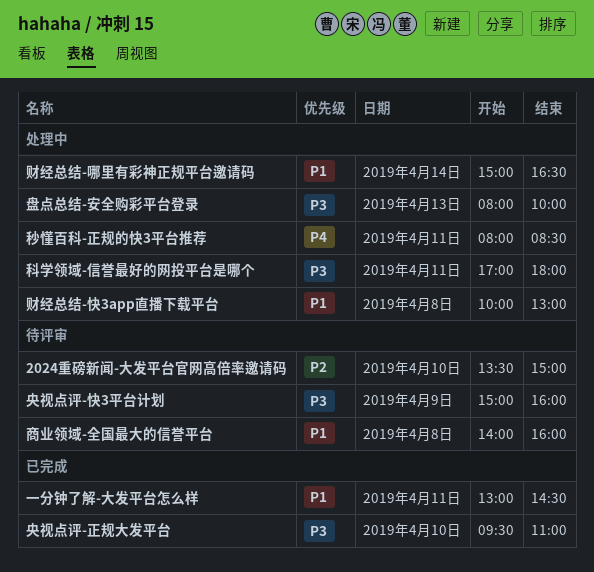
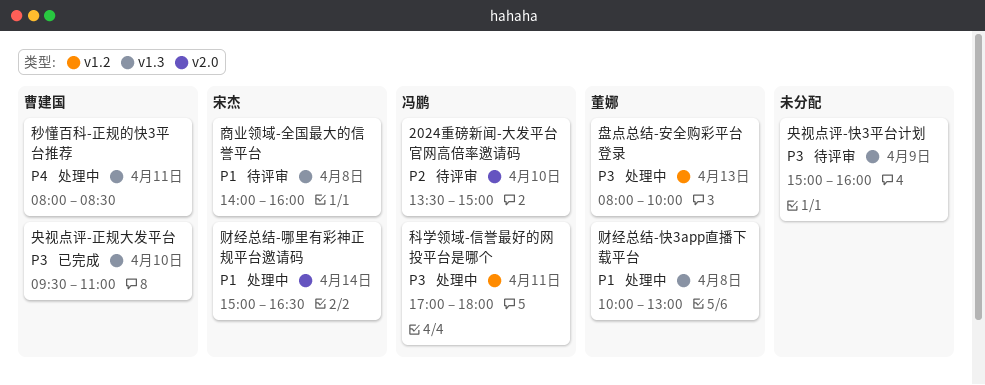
一分钟了解-大发平台怎么样: present -> none

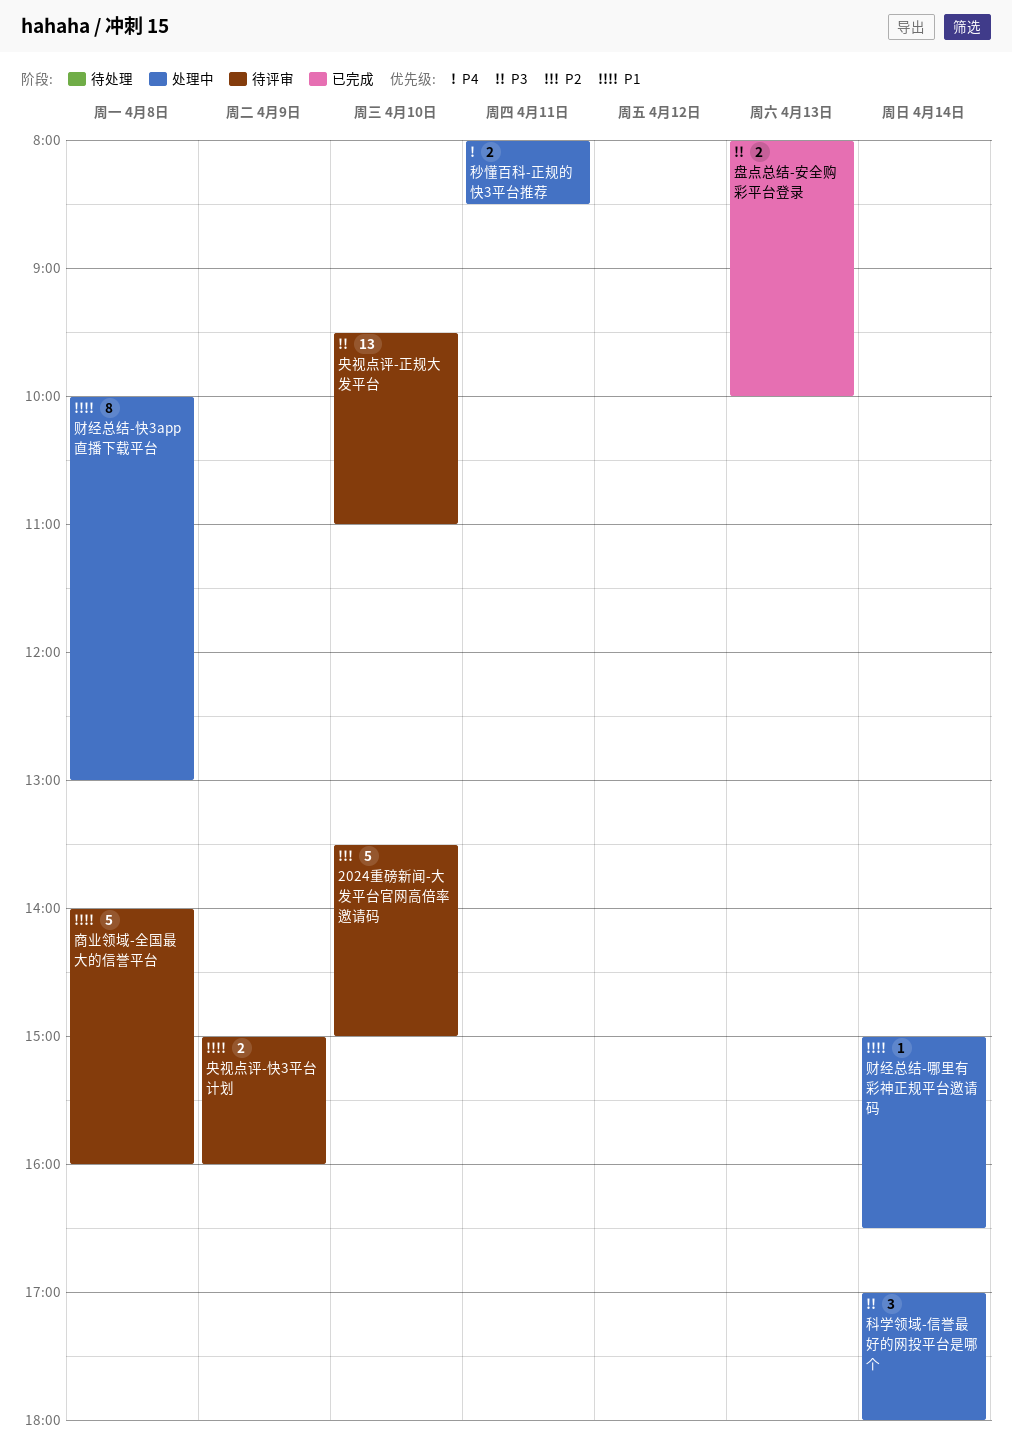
央视点评-快3平台计划, priority: P3 -> P1
央视点评-正规大发平台, status: 已完成 -> 待评审
盘点总结-安全购彩平台登录, status: 处理中 -> 已完成
科学领域-信誉最好的网投平台是哪个, day: Apr 11 -> Apr 14

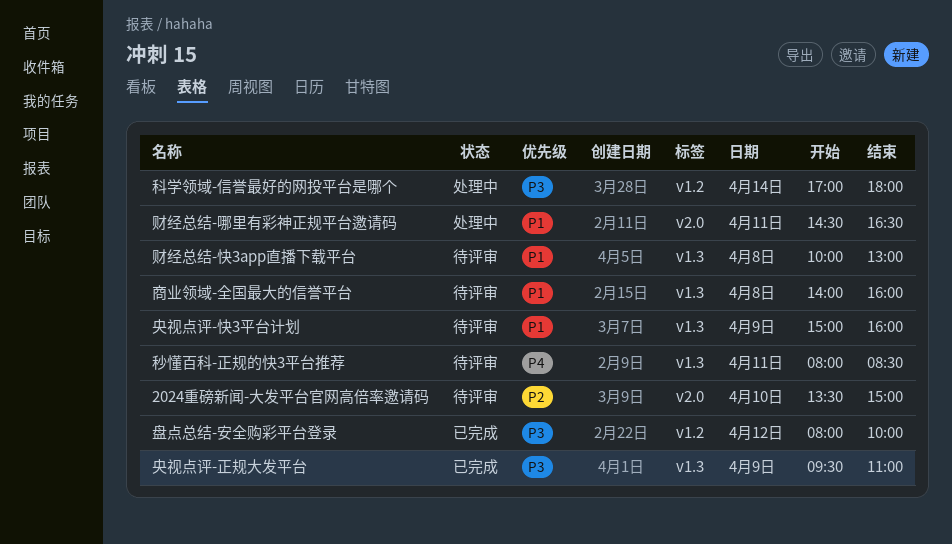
央视点评-正规大发平台, status: 待评审 -> 已完成
央视点评-正规大发平台, day: Apr 10 -> Apr 9
盘点总结-安全购彩平台登录, day: Apr 13 -> Apr 12
秒懂百科-正规的快3平台推荐, status: 处理中 -> 待评审
财经总结-哪里有彩神正规平台邀请码, day: Apr 14 -> Apr 11
财经总结-哪里有彩神正规平台邀请码, begins: 15:00 -> 14:30
财经总结-快3app直播下载平台, status: 处理中 -> 待评审

